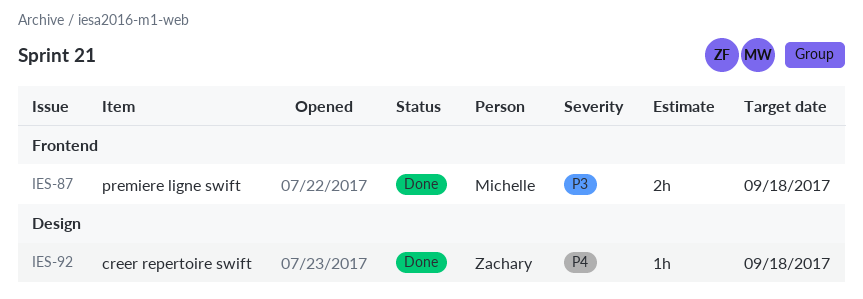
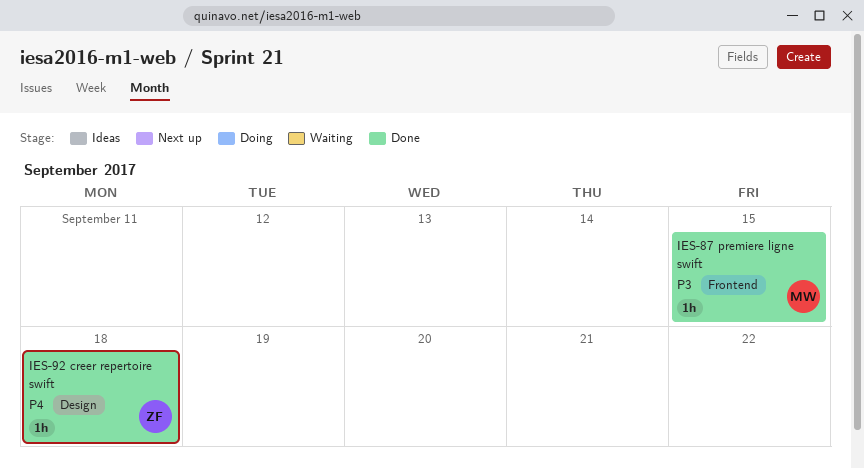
IES-87, estimate: 2h -> 1h
IES-87, due: Sep 18 -> Sep 15

